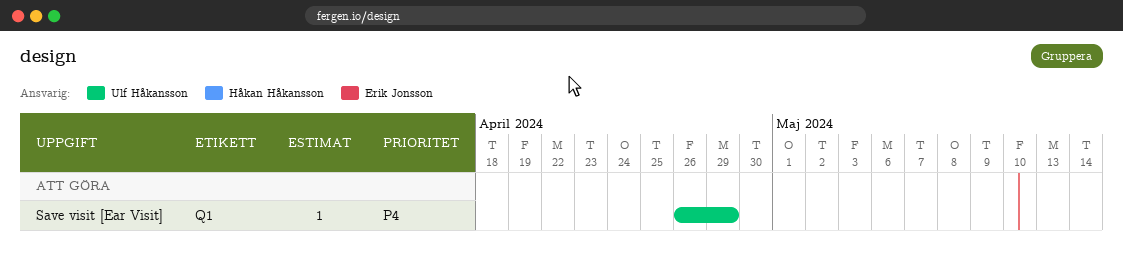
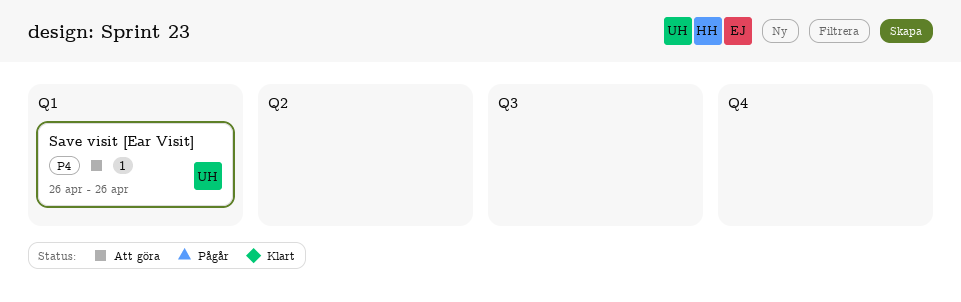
Save visit [Ear Visit], due: Apr 29 -> Apr 26

